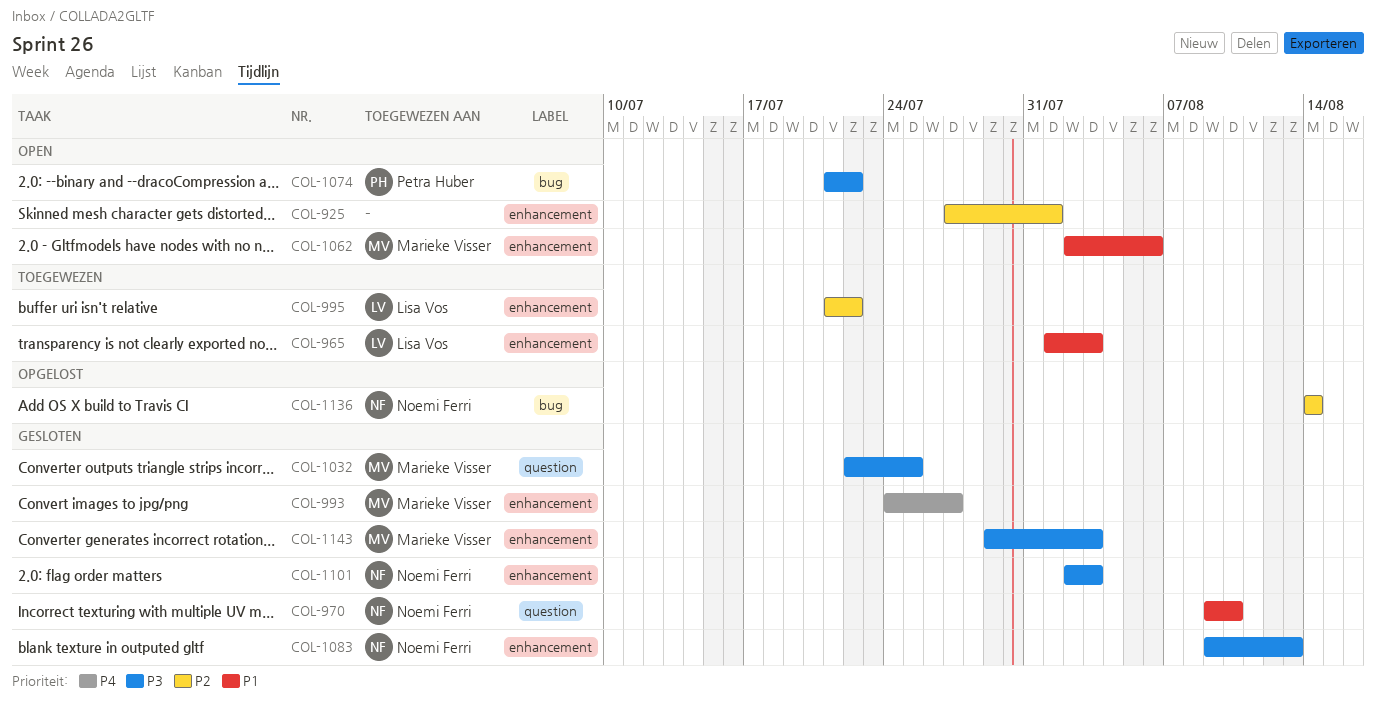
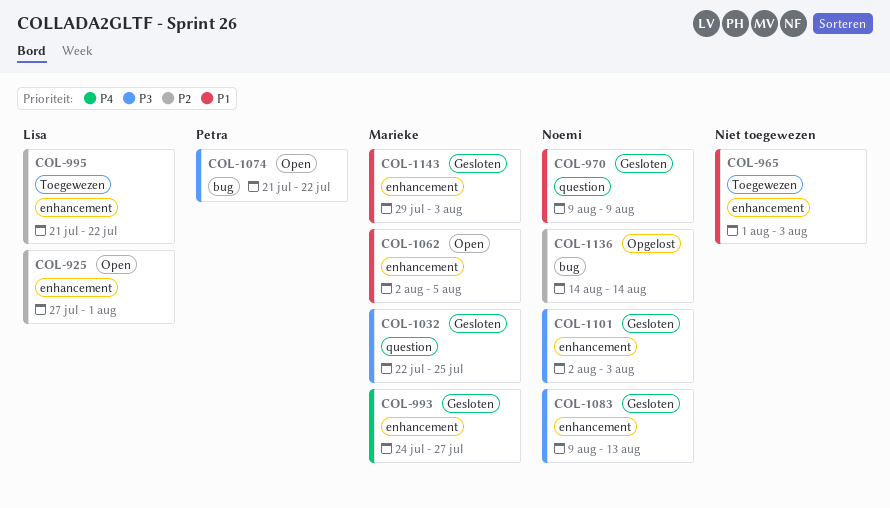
COL-925, owner: none -> Lisa Vos
COL-965, owner: Lisa Vos -> none
COL-970, due: Aug 10 -> Aug 9
COL-1062, due: Aug 6 -> Aug 5
COL-1143, priority: P3 -> P1

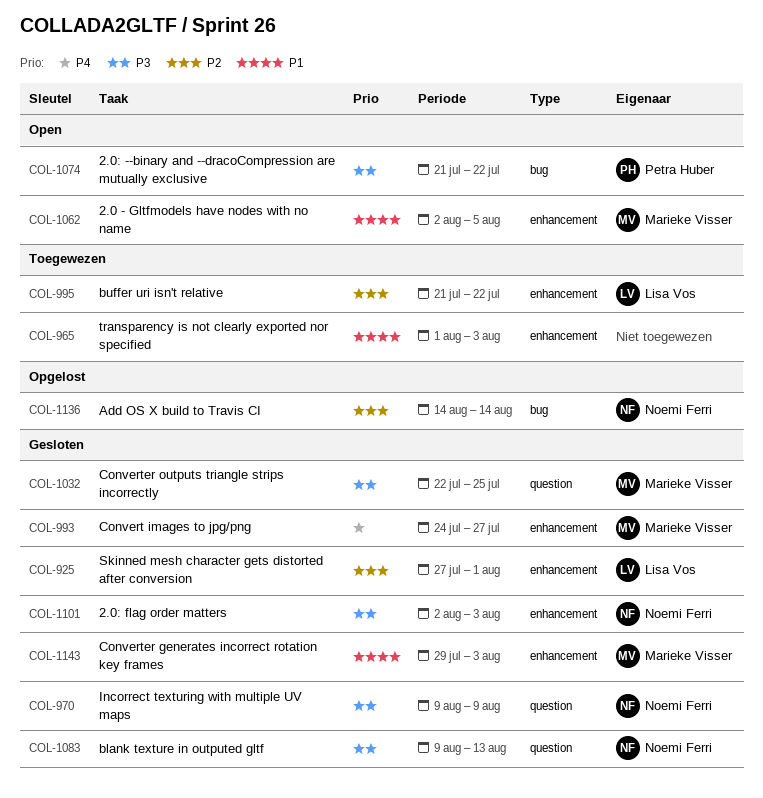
COL-925, status: Open -> Gesloten
COL-970, priority: P1 -> P3
COL-1083, label: enhancement -> question

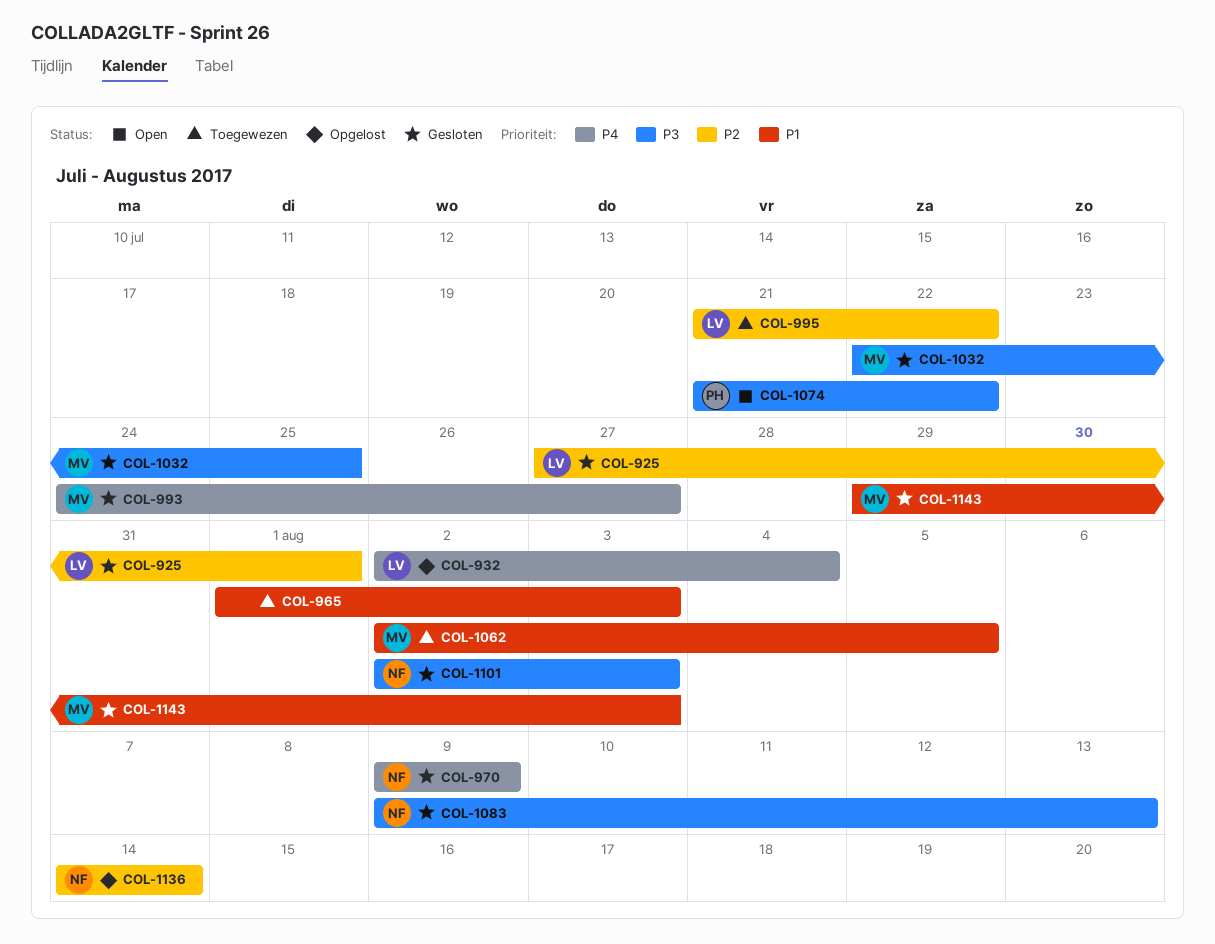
COL-932: none -> present
COL-970, priority: P3 -> P4
COL-1062, status: Open -> Toegewezen

